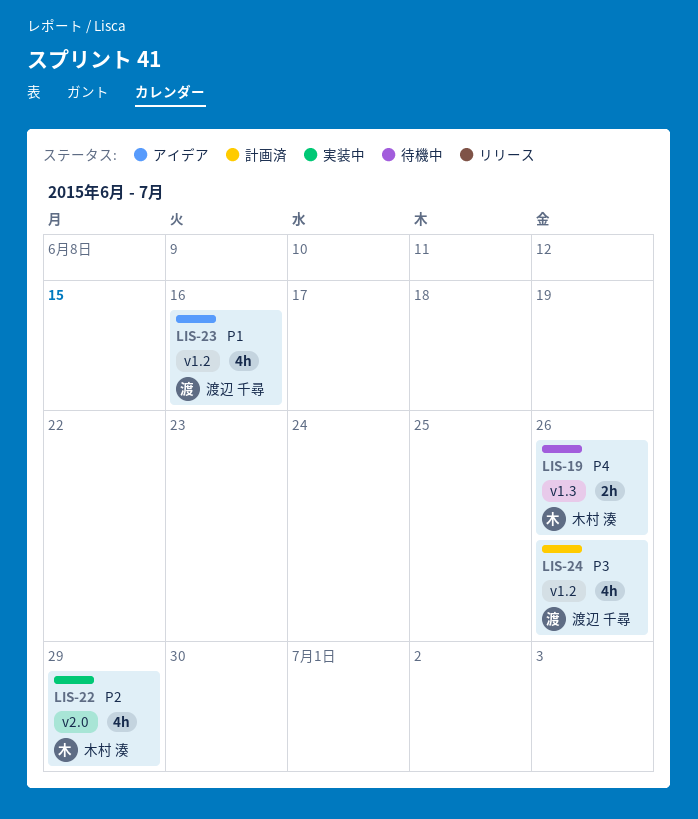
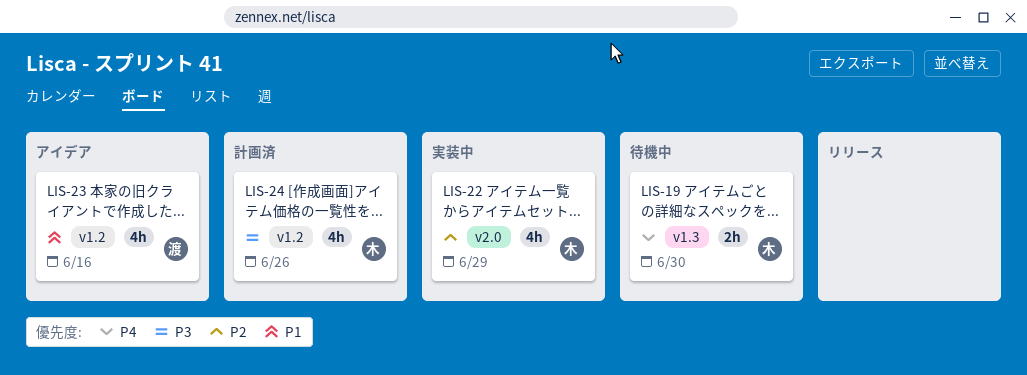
LIS-19, due: Jun 26 -> Jun 30
LIS-24, owner: 渡辺 千尋 -> 木村 湊

